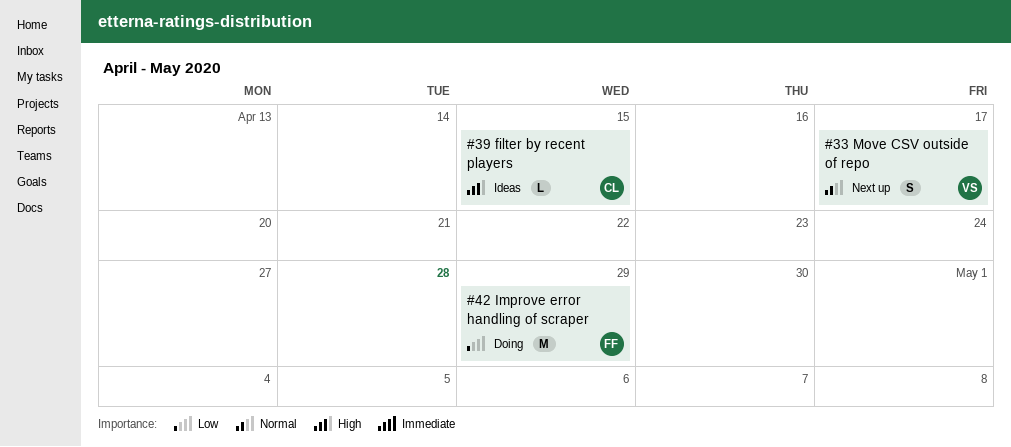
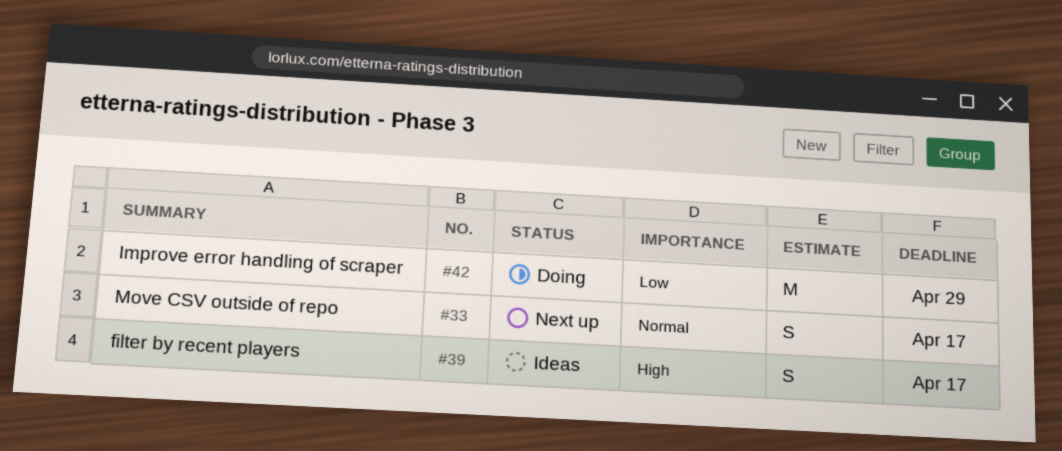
#39, estimate: L -> S
#39, due: Apr 15 -> Apr 17

